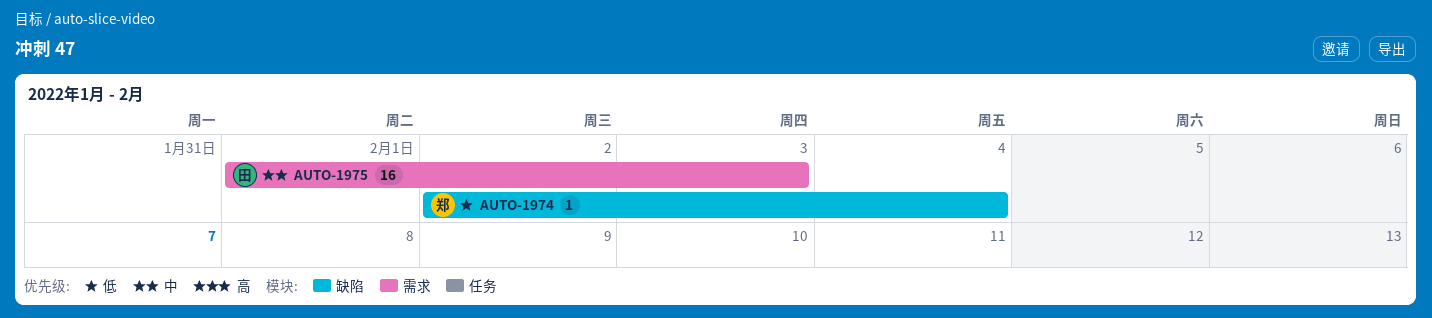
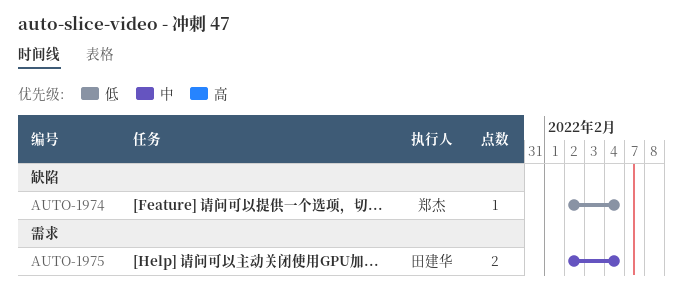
AUTO-1975, estimate: 16 -> 2
AUTO-1975, start: Feb 1 -> Feb 2
AUTO-1975, due: Feb 3 -> Feb 4

